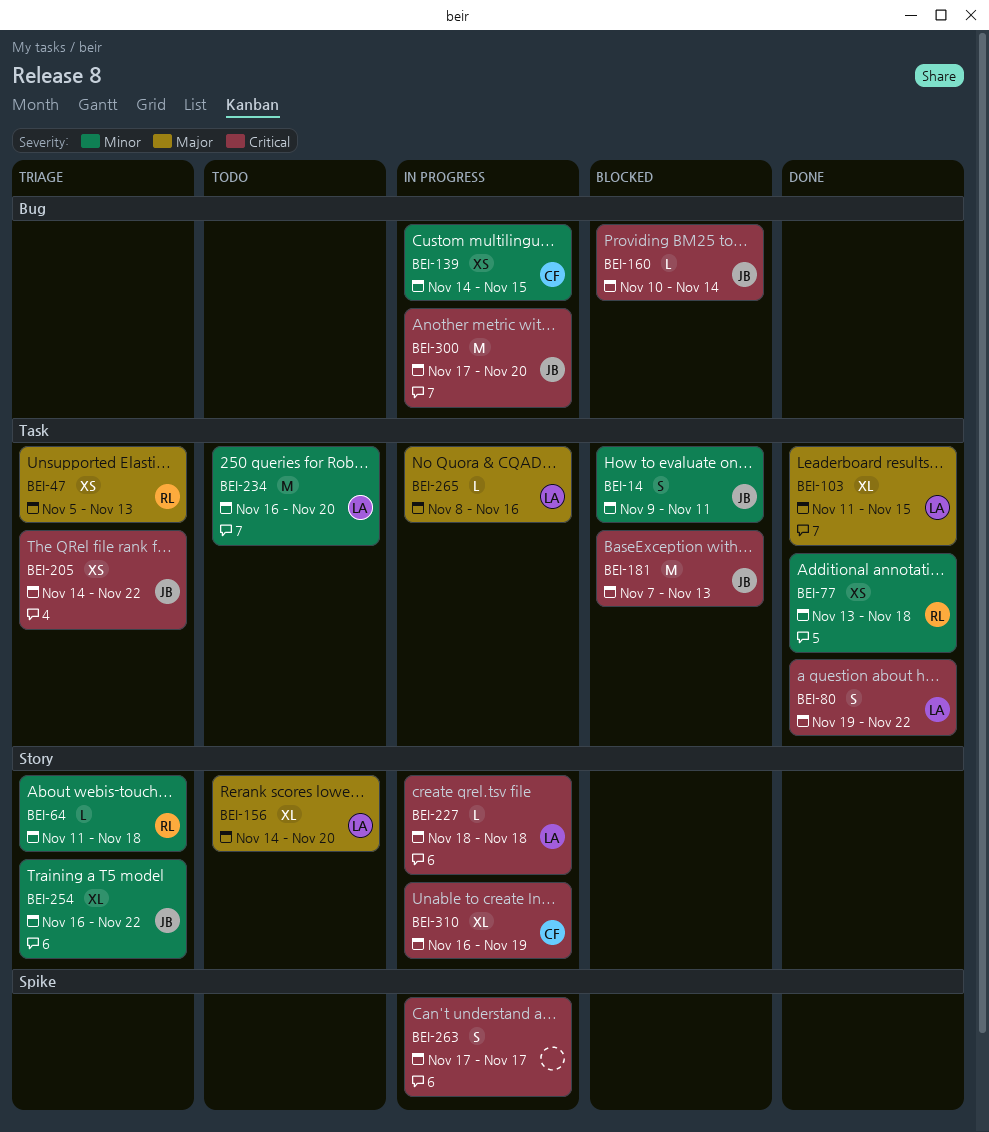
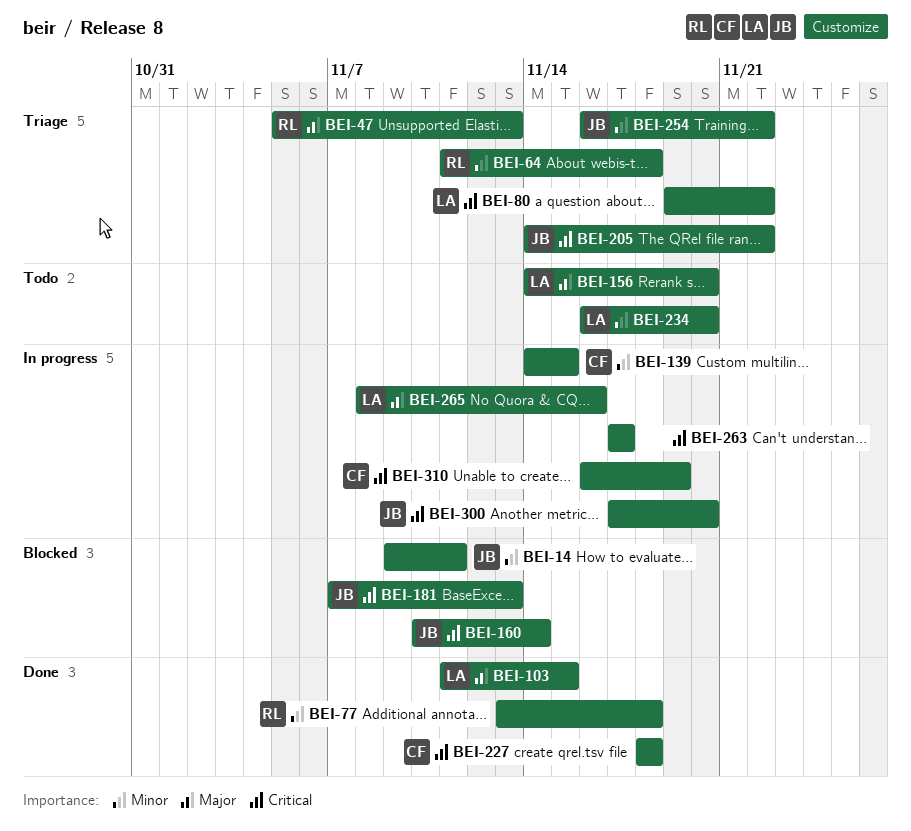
BEI-80, status: Done -> Triage
BEI-227, status: In progress -> Done
BEI-227, owner: LA -> CF

